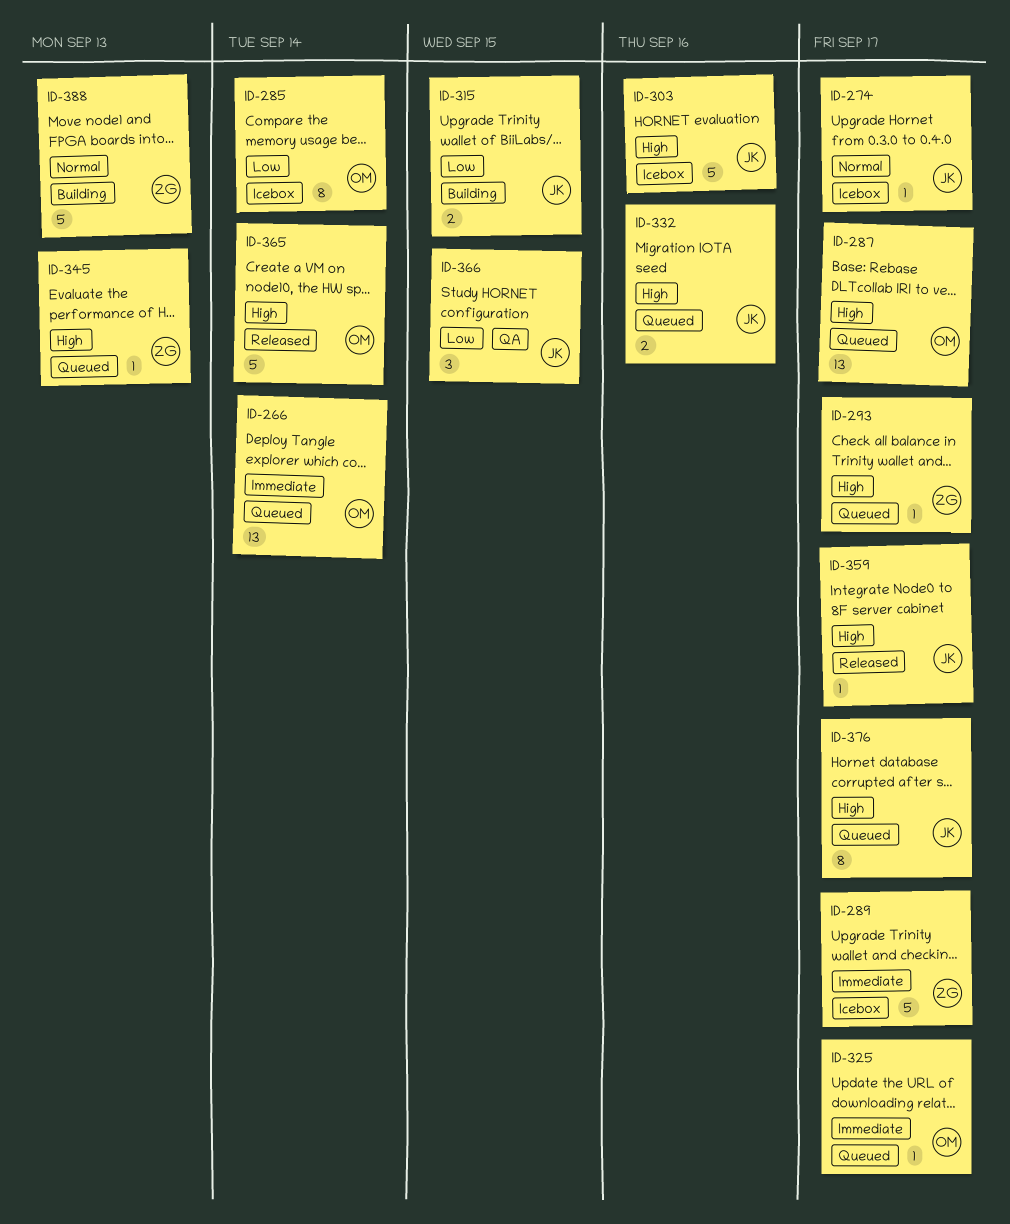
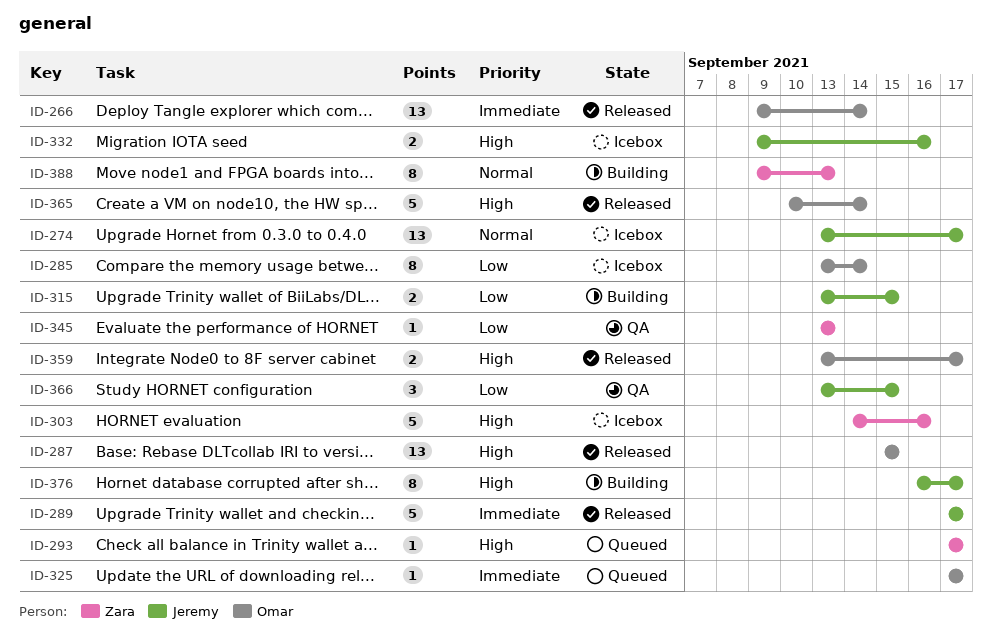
ID-266, status: Queued -> Released
ID-274, estimate: 1 -> 13
ID-287, status: Queued -> Released
ID-287, due: Sep 17 -> Sep 15
ID-289, status: Icebox -> Released
ID-289, owner: Zara -> Jeremy
ID-303, owner: Jeremy -> Zara
ID-332, status: Queued -> Icebox
ID-345, status: Queued -> QA
ID-345, priority: High -> Low
ID-359, owner: Jeremy -> Omar
ID-359, estimate: 1 -> 2
ID-376, status: Queued -> Building
ID-388, estimate: 5 -> 8

